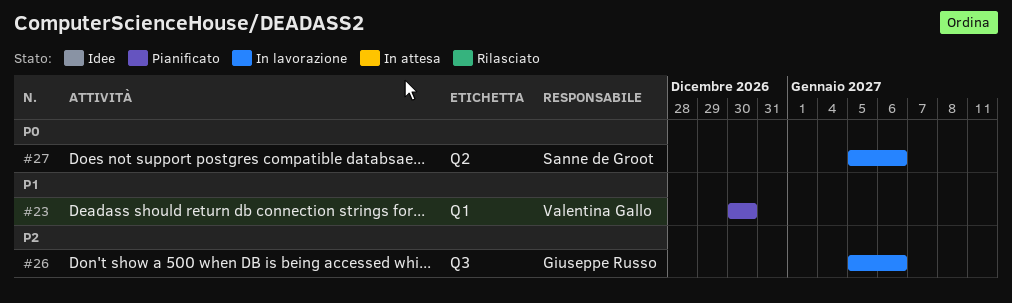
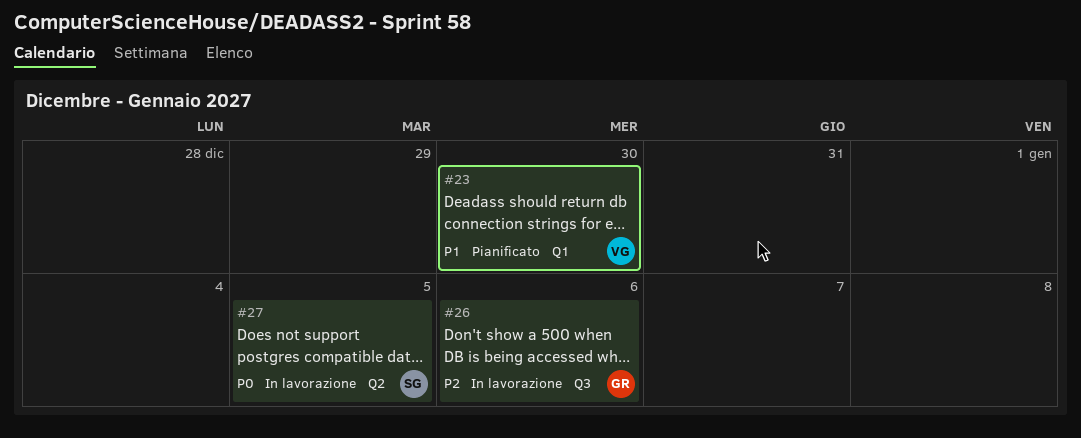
#27, due: Jan 6 -> Jan 5

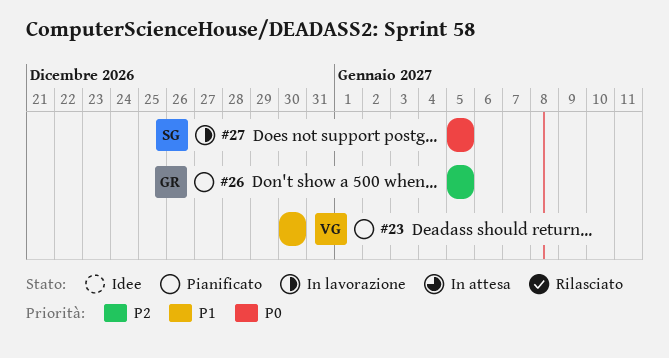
#26, status: In lavorazione -> Pianificato
#26, due: Jan 6 -> Jan 5

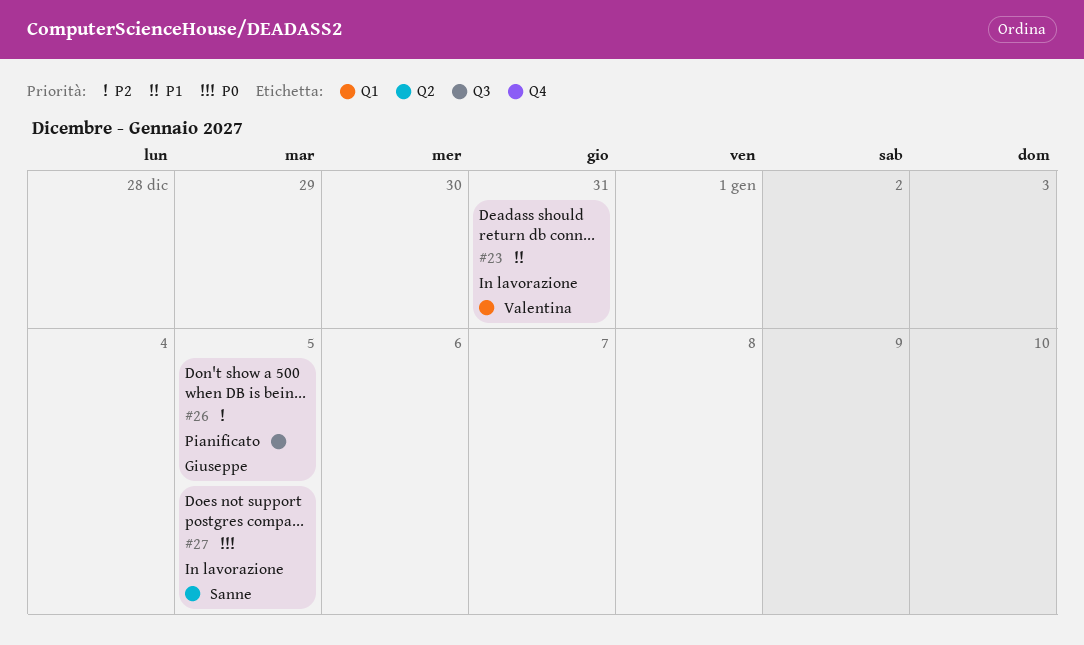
#23, status: Pianificato -> In lavorazione
#23, due: Dec 30 -> Dec 31

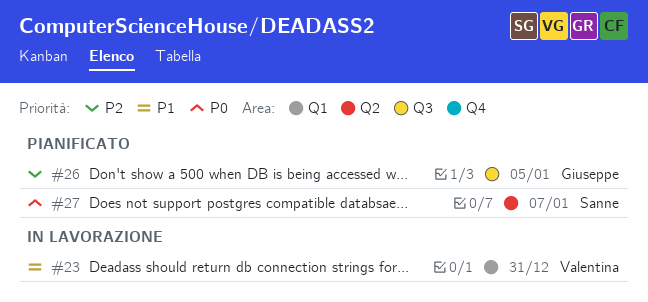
#27, status: In lavorazione -> Pianificato
#27, due: Jan 5 -> Jan 7

